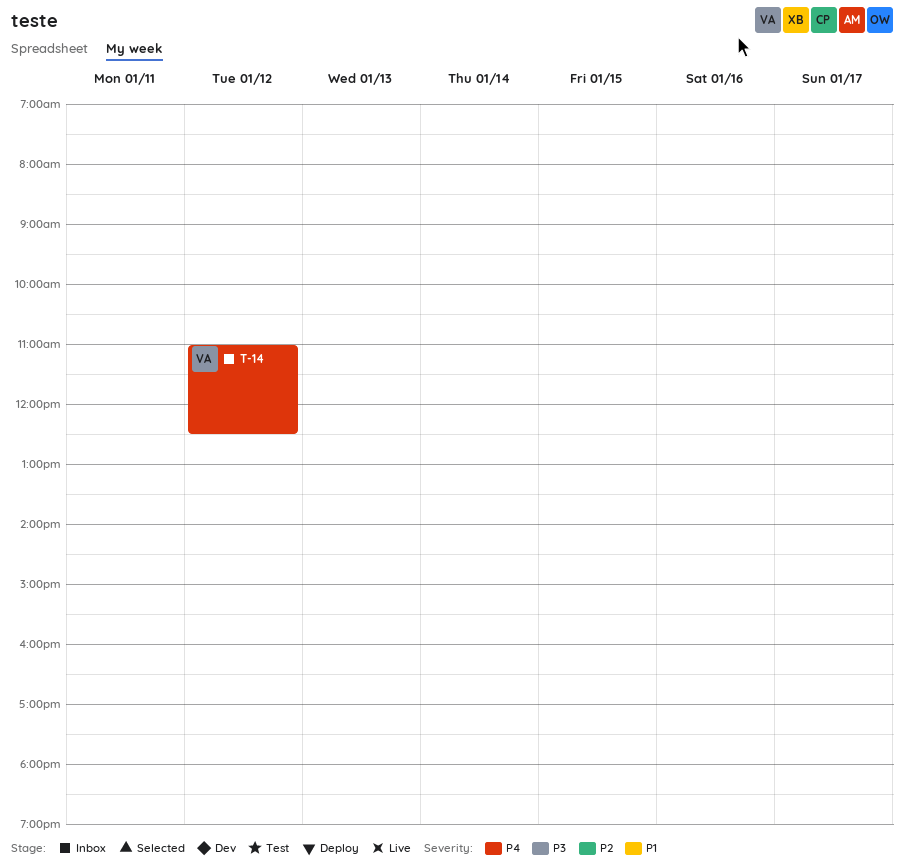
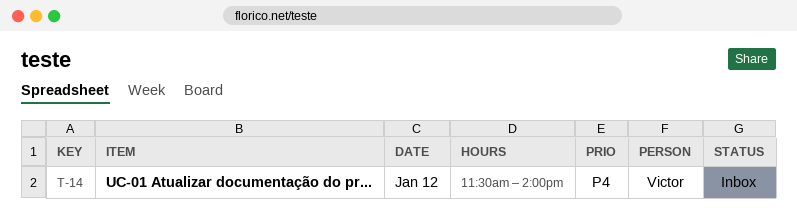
T-14, begins: 11:00 -> 11:30
T-14, ends: 12:30 -> 14:00

